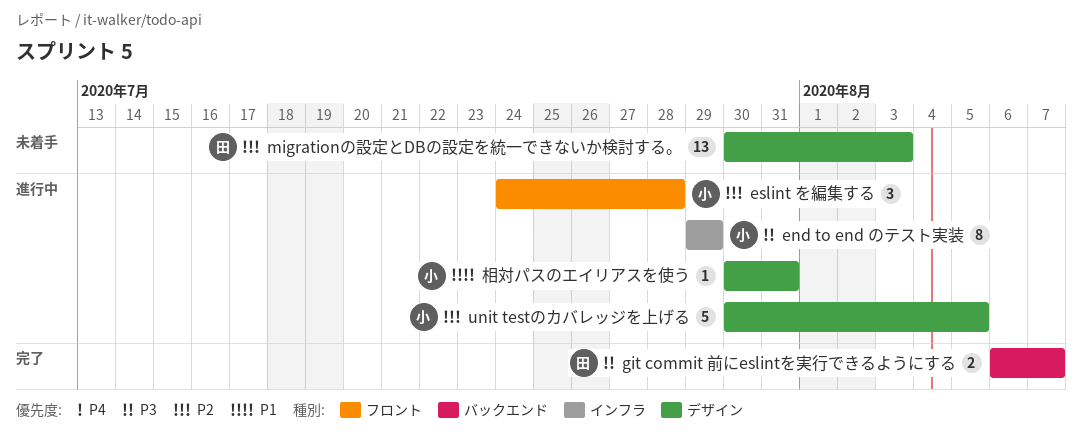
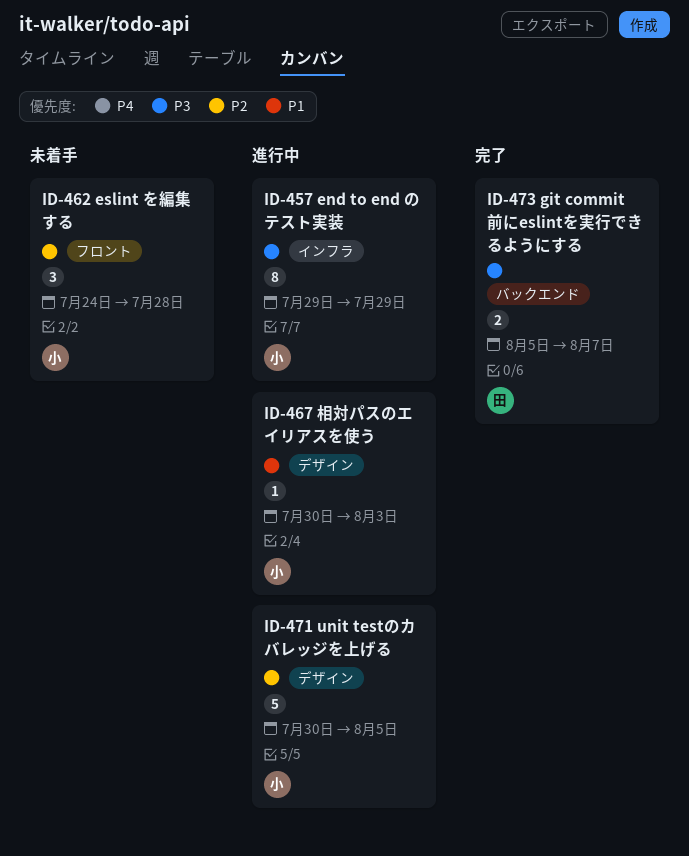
eslint を編集する, status: 進行中 -> 未着手
git commit 前にeslintを実行できるようにする, start: Aug 6 -> Aug 5
migrationの設定とDBの設定を統一できないか検討する。: present -> none
相対パスのエイリアスを使う, due: Jul 31 -> Aug 3

